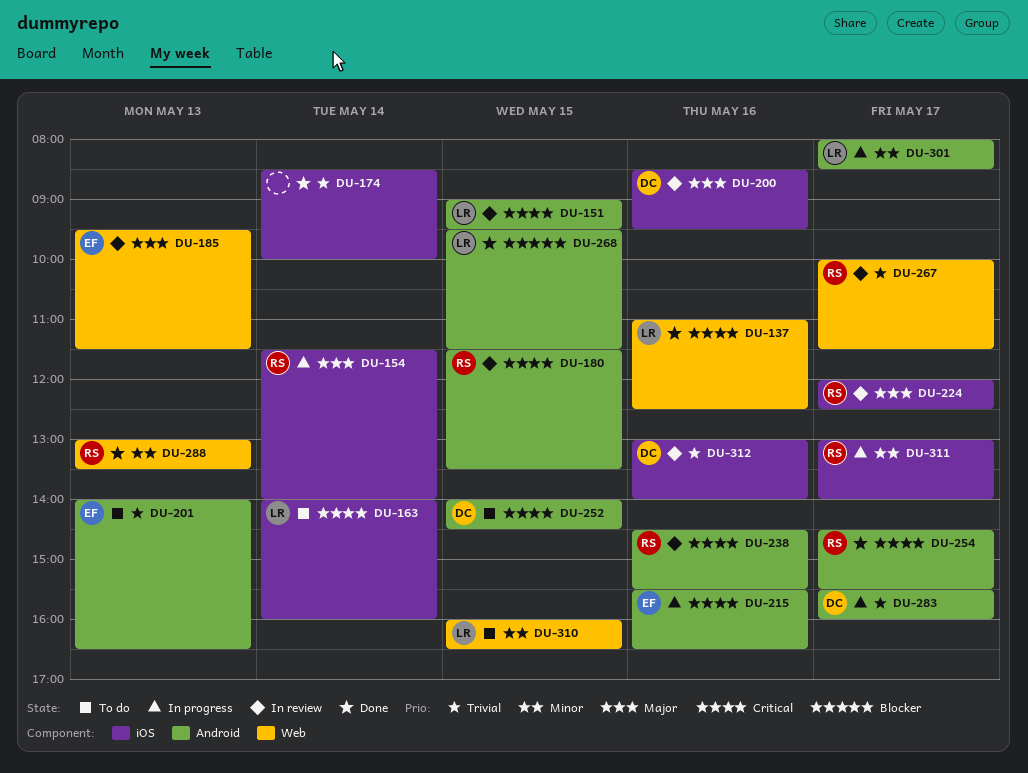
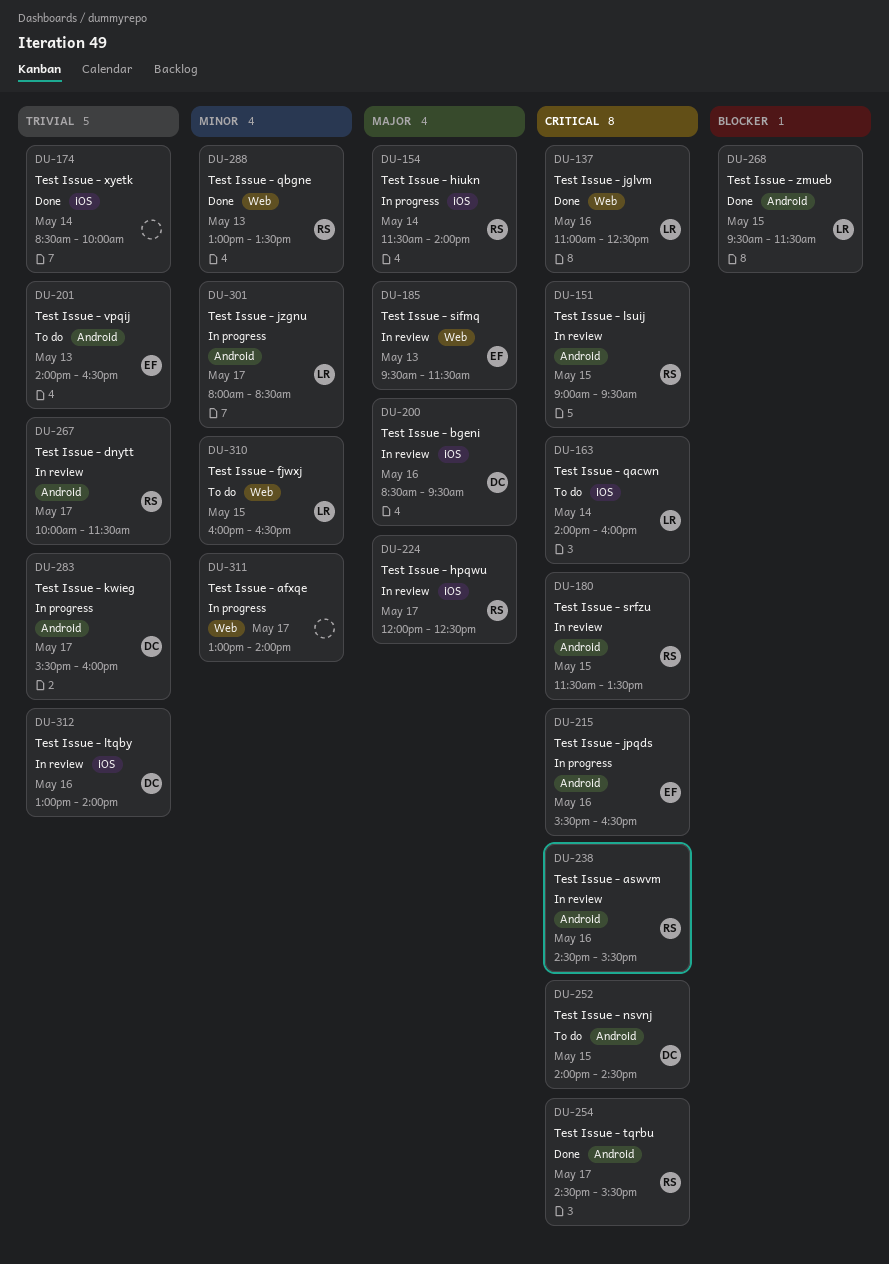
DU-151, owner: LR -> RS
DU-267, label: Web -> Android
DU-311, owner: RS -> none
DU-311, label: iOS -> Web

